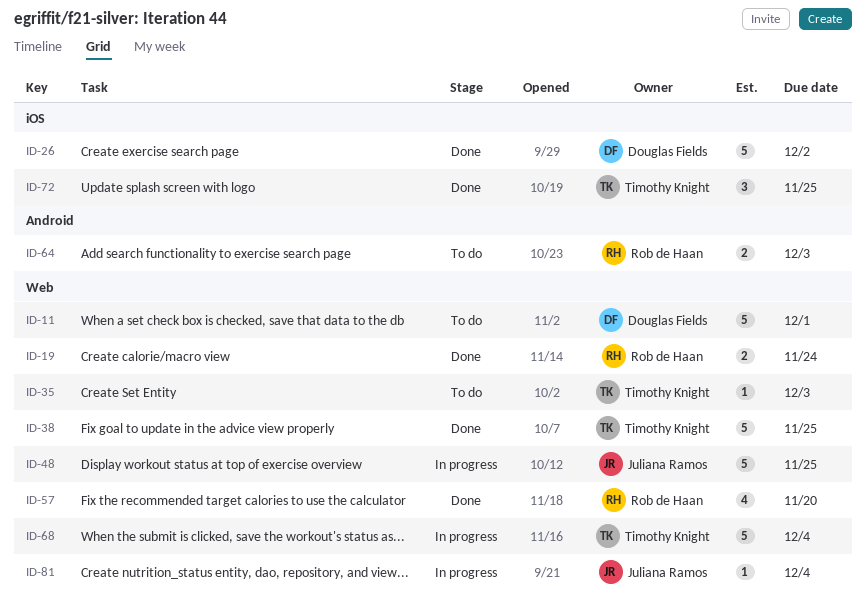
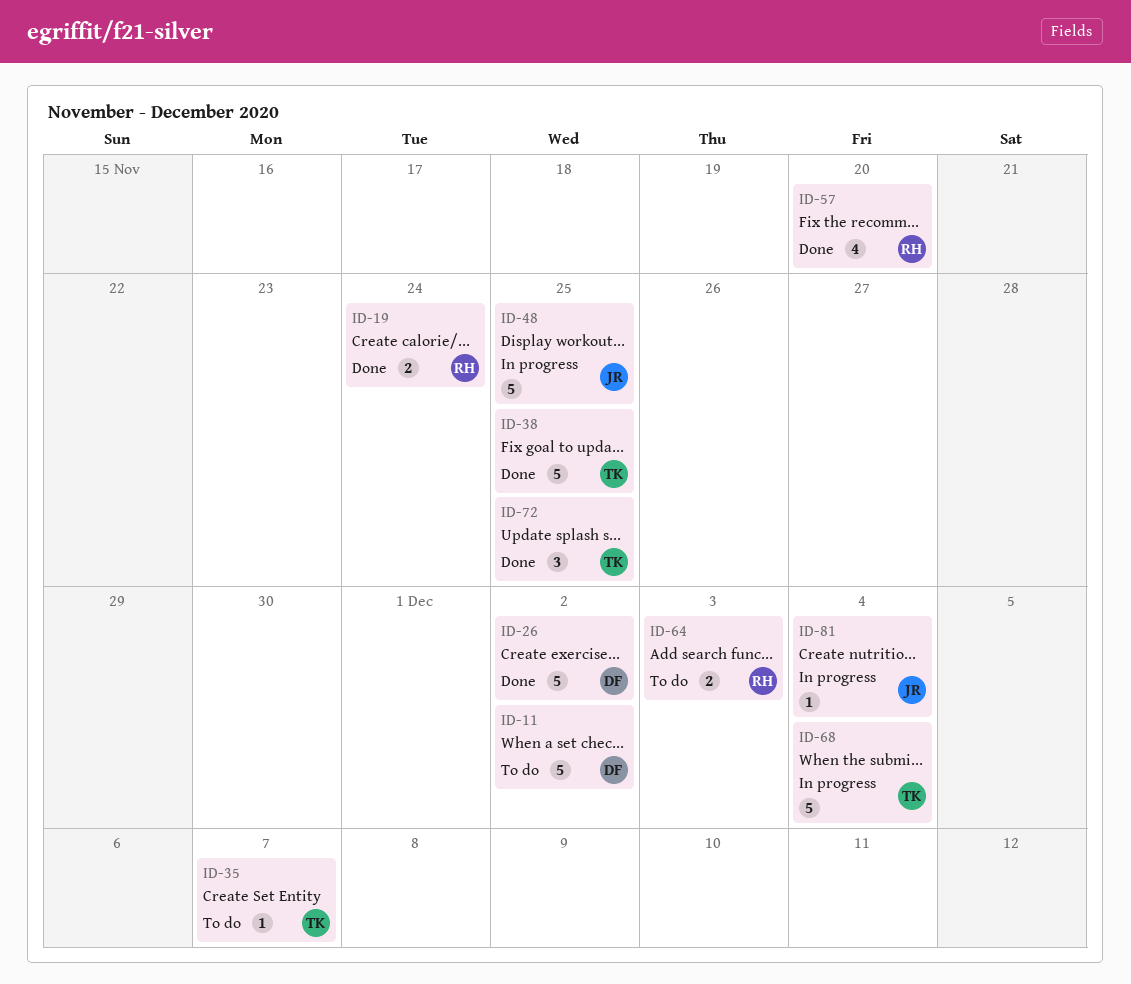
ID-11, due: Dec 1 -> Dec 2
ID-35, due: Dec 3 -> Dec 7

